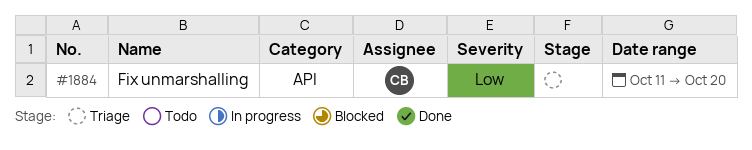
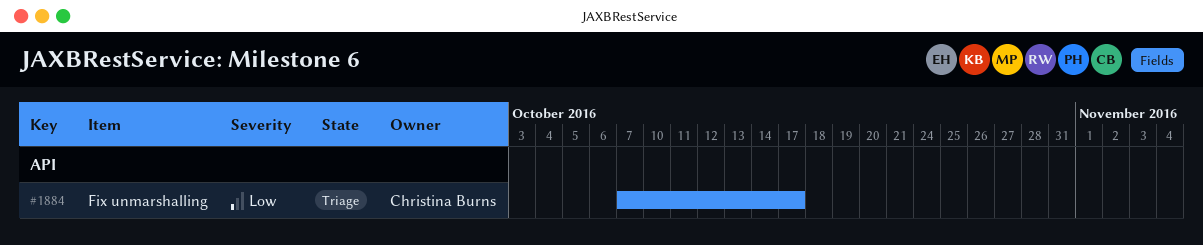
#1884, start: Oct 11 -> Oct 7
#1884, due: Oct 20 -> Oct 17

